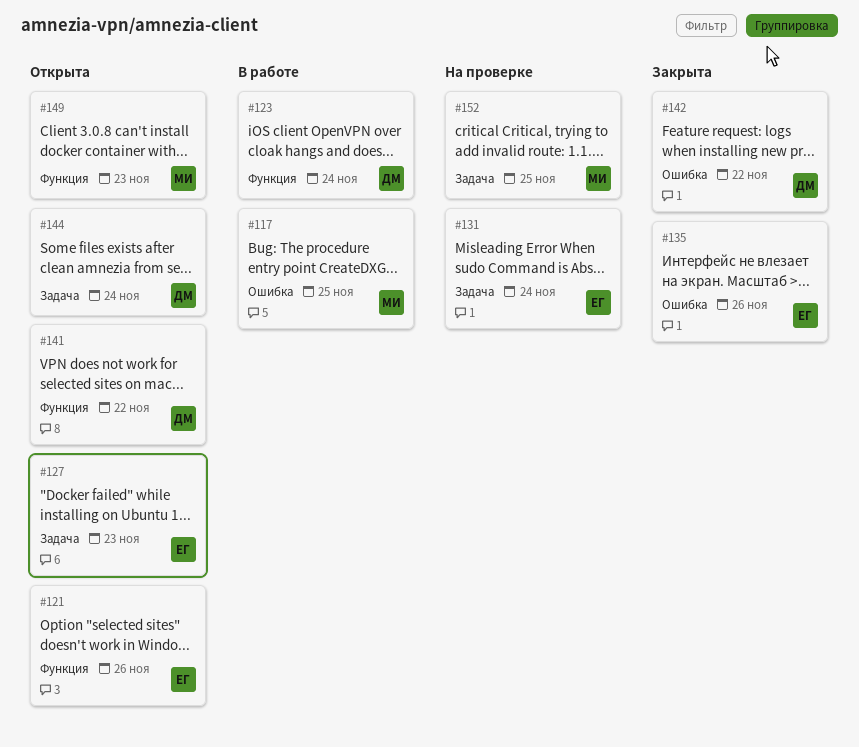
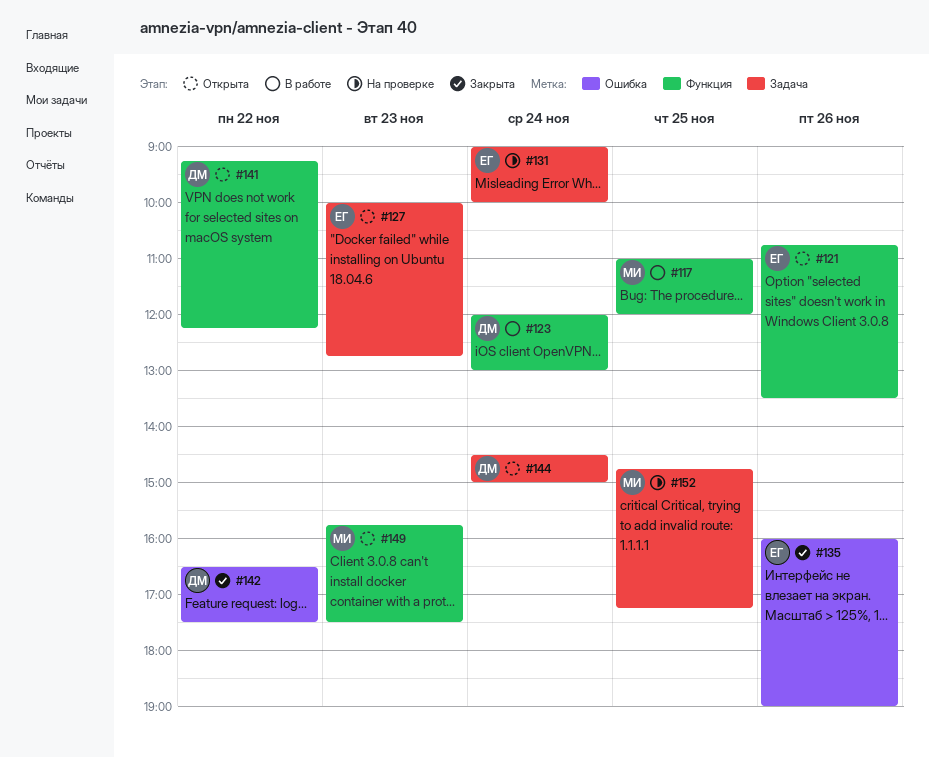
#117, label: Ошибка -> Функция

